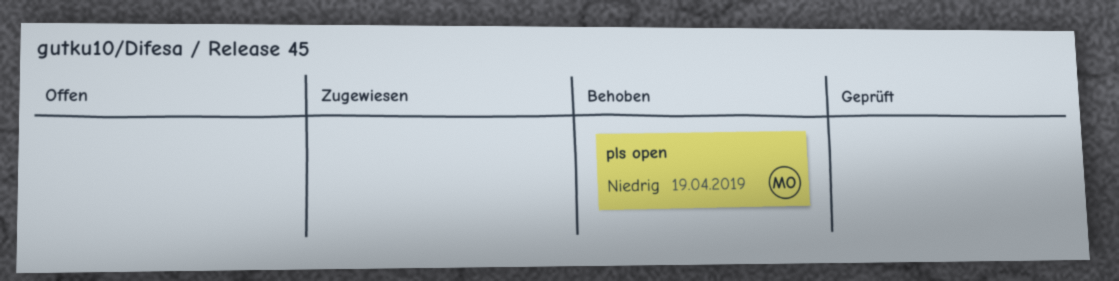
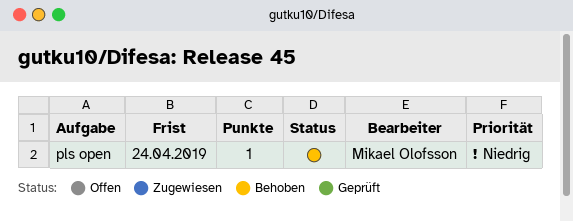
pls open, due: Apr 19 -> Apr 24

